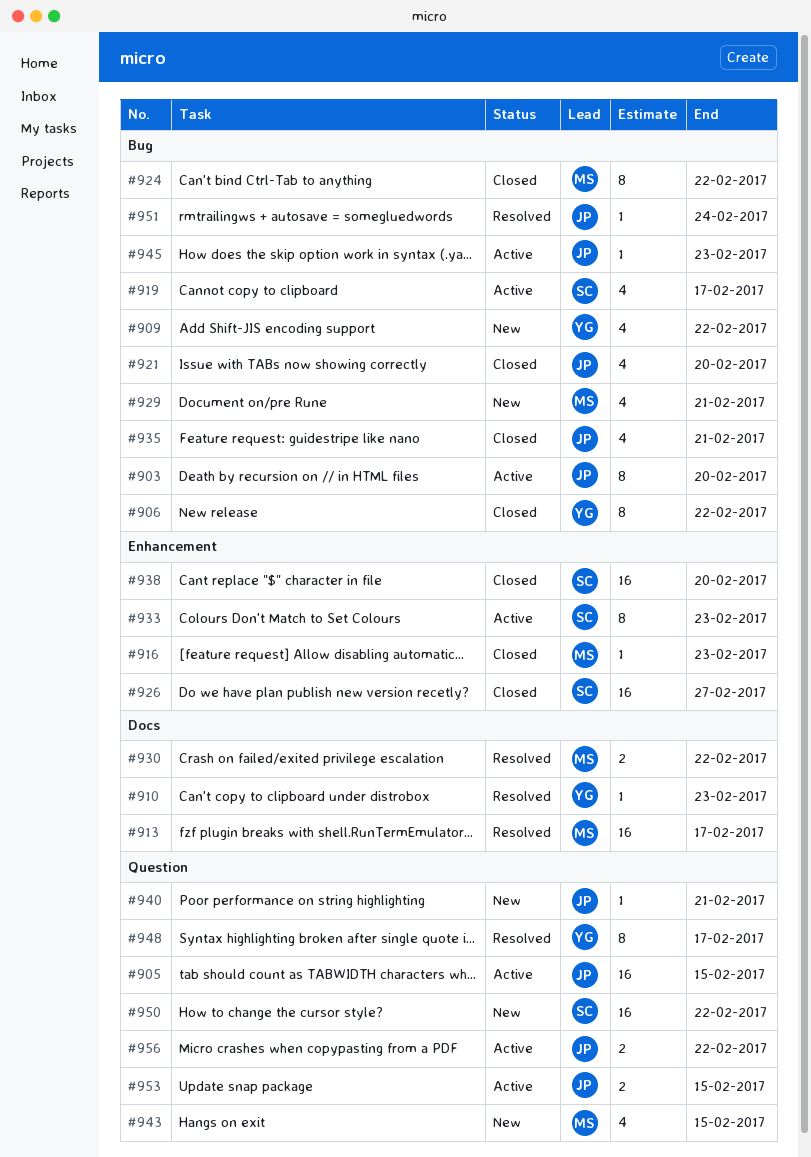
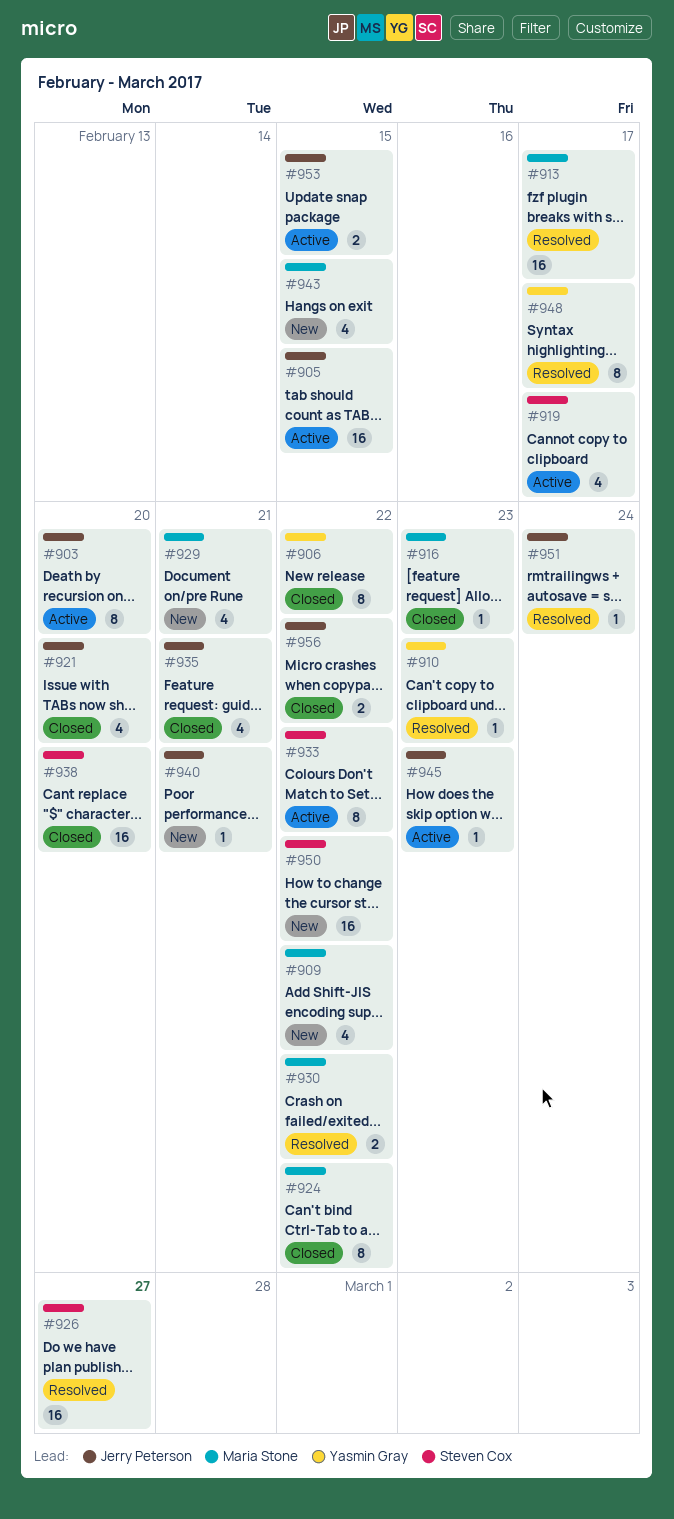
#909, owner: Yasmin Gray -> Maria Stone
#926, status: Closed -> Resolved
#933, due: Feb 23 -> Feb 22
#956, status: Active -> Closed

